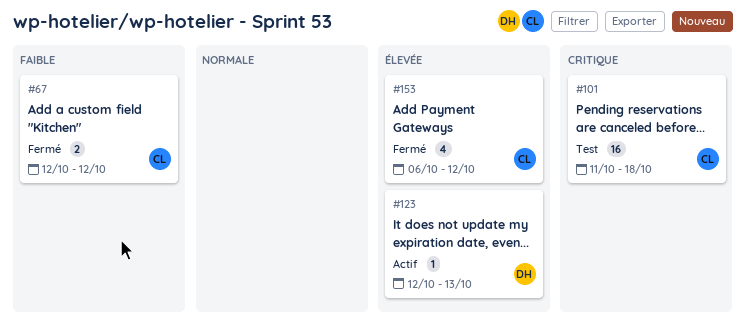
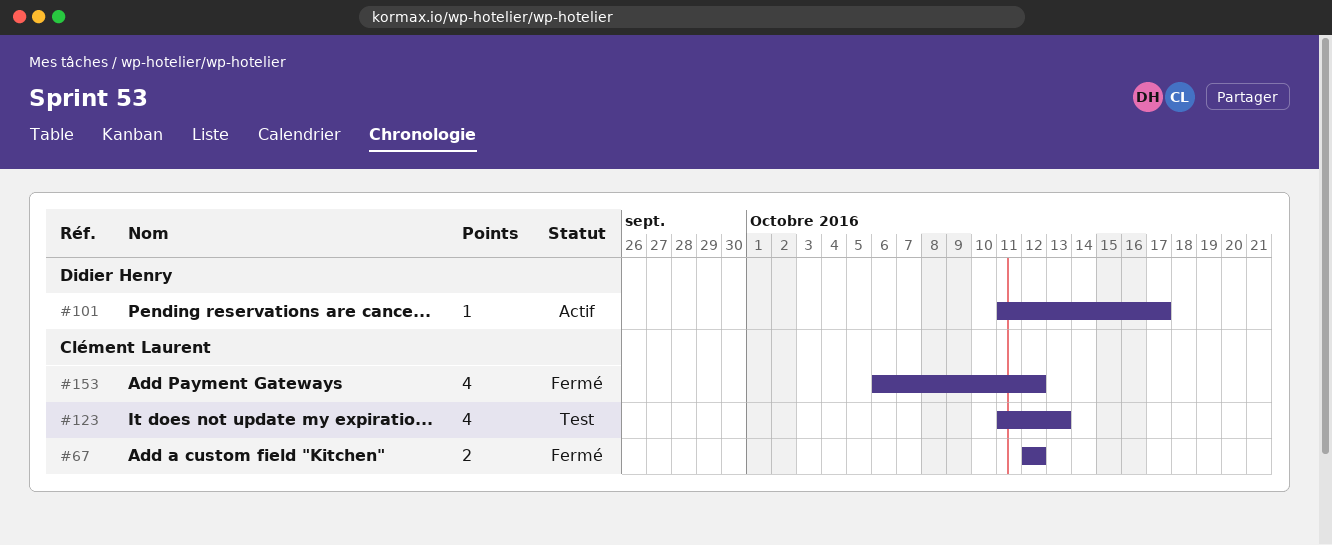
#101, status: Test -> Actif
#101, owner: Clément Laurent -> Didier Henry
#101, estimate: 16 -> 1
#101, due: Oct 18 -> Oct 17
#123, status: Actif -> Test
#123, owner: Didier Henry -> Clément Laurent
#123, estimate: 1 -> 4
#123, start: Oct 12 -> Oct 11

